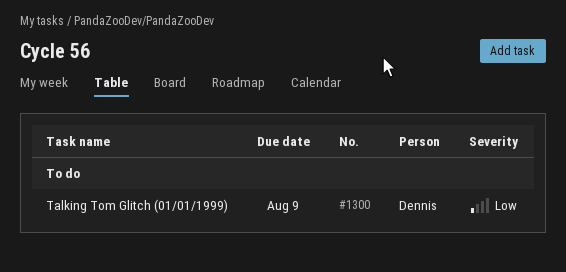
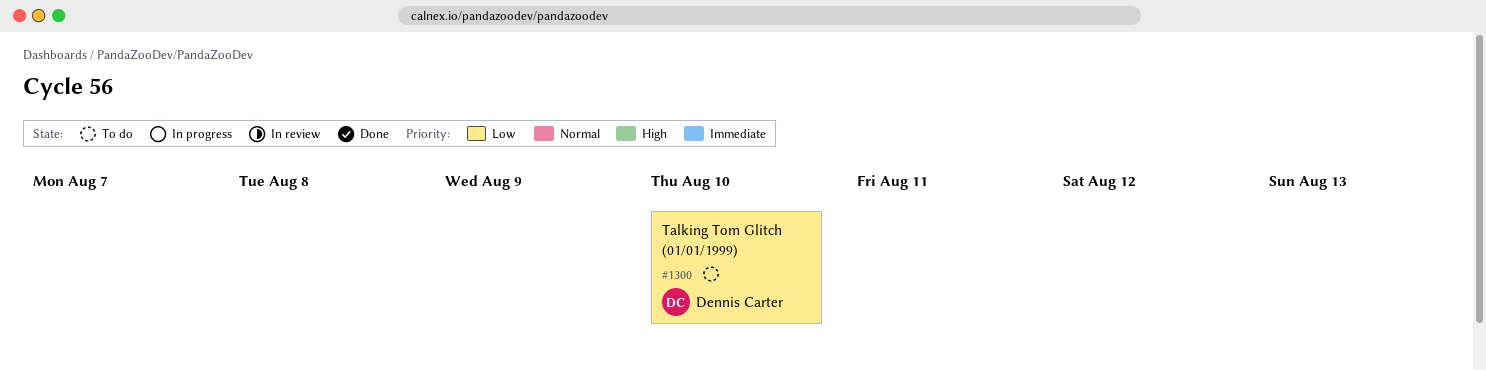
#1300, due: Aug 9 -> Aug 10

